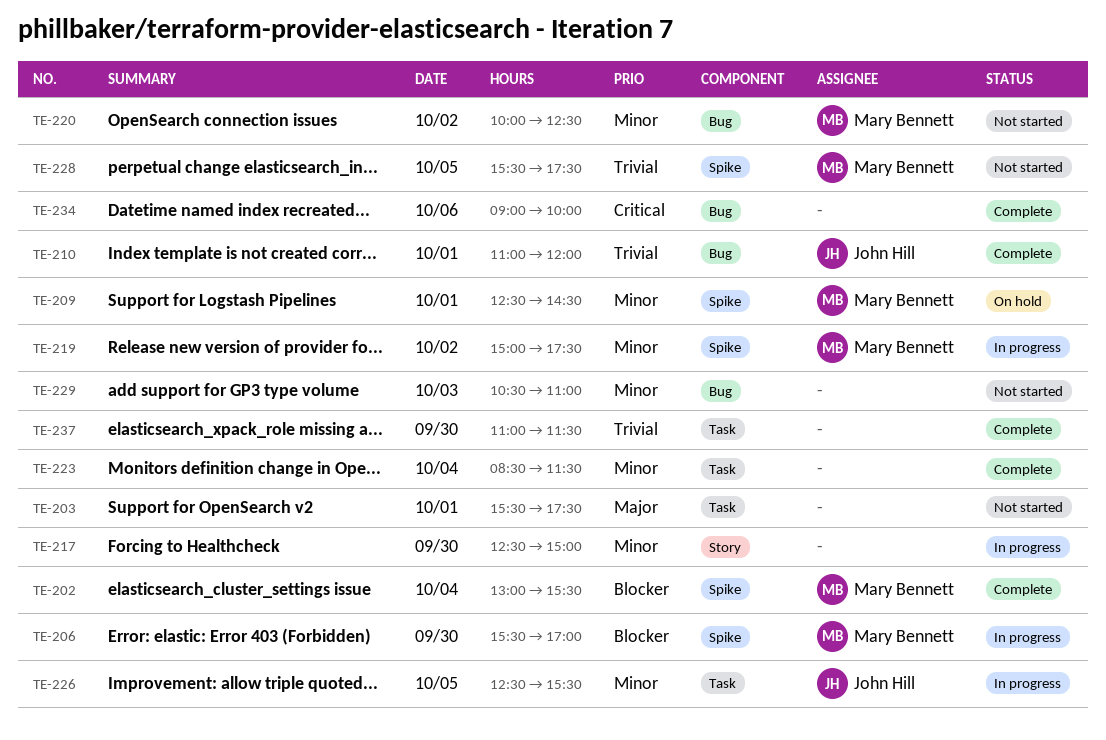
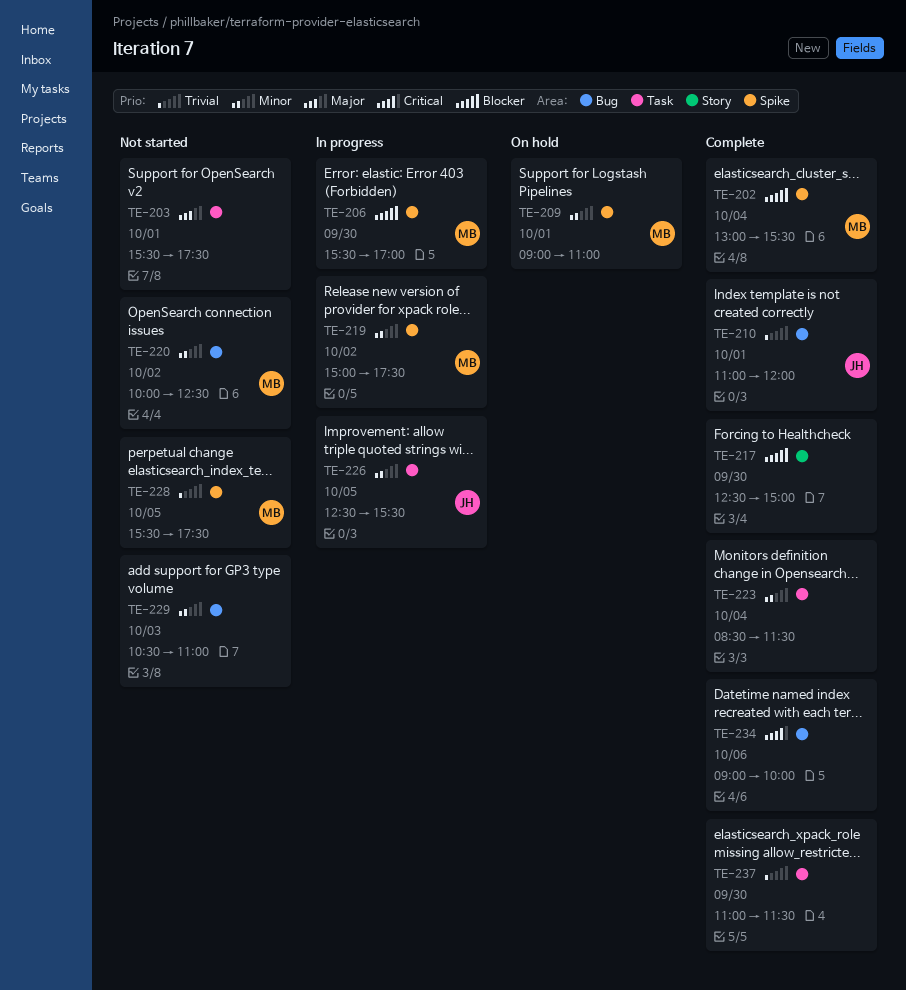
TE-209, begins: 12:30 -> 09:00
TE-209, ends: 14:30 -> 11:00
TE-217, status: In progress -> Complete
TE-217, priority: Minor -> Blocker

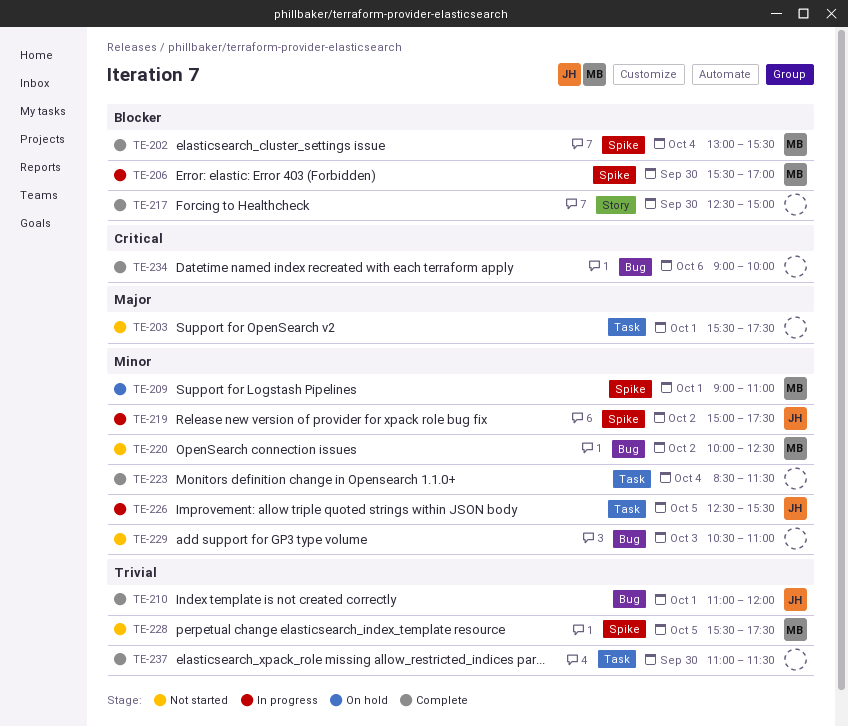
TE-219, owner: MB -> JH

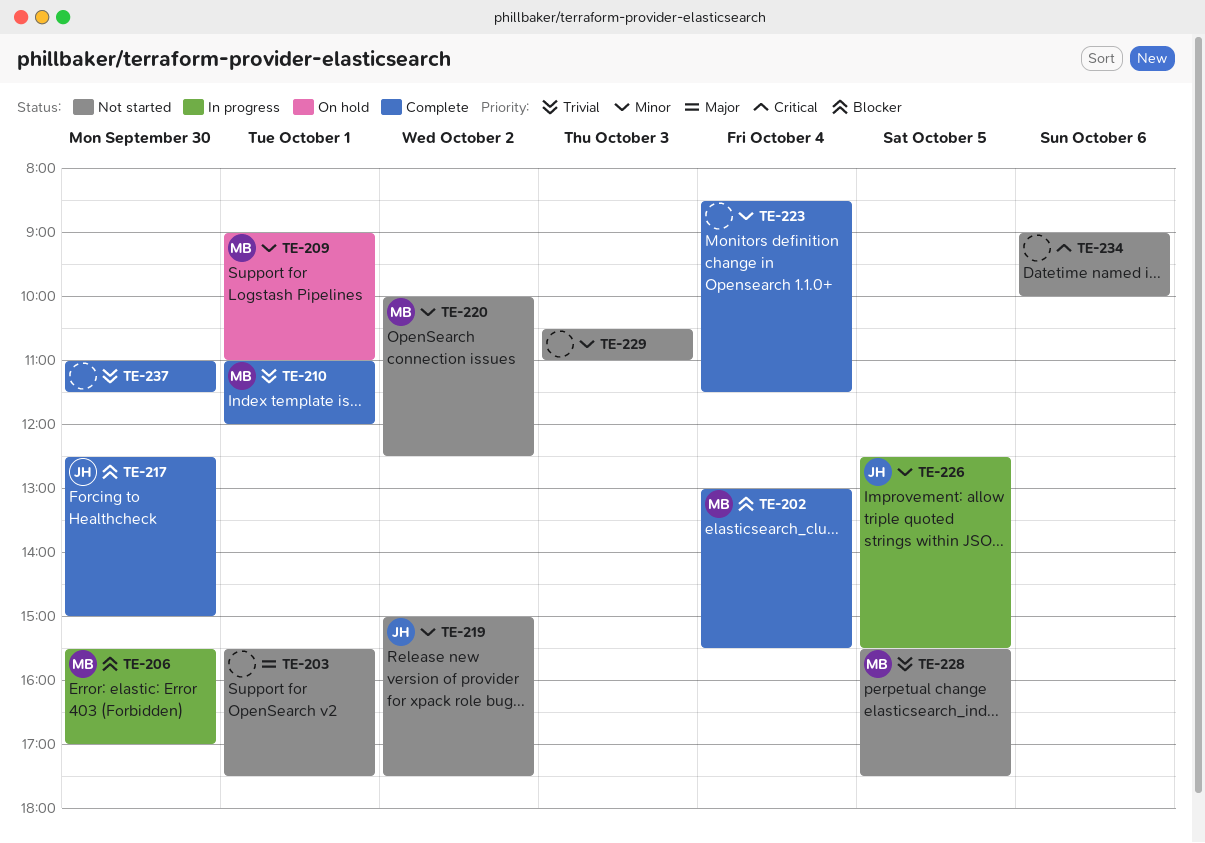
TE-210, owner: JH -> MB
TE-217, owner: none -> JH
TE-219, status: In progress -> Not started
TE-234, status: Complete -> Not started

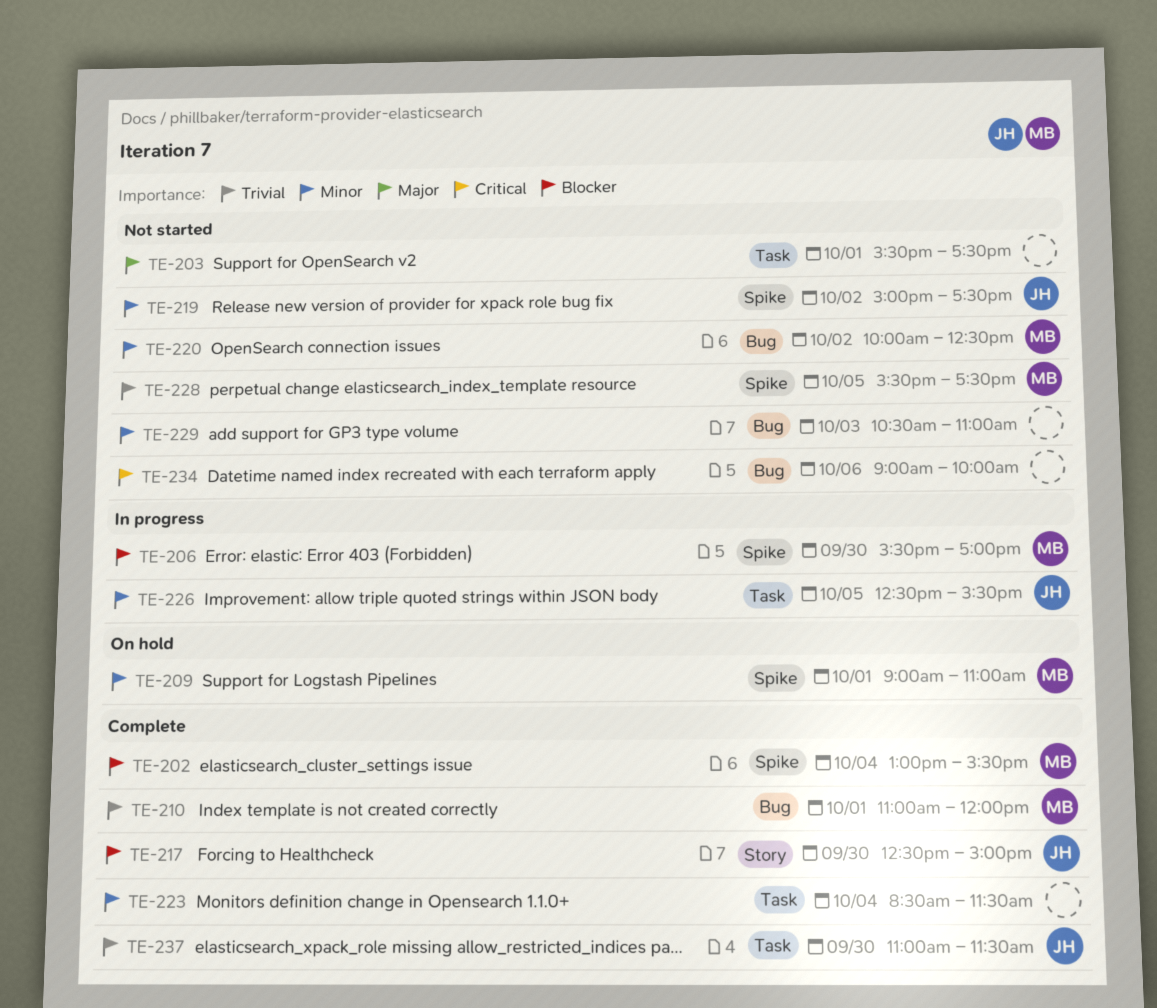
TE-237, owner: none -> JH

